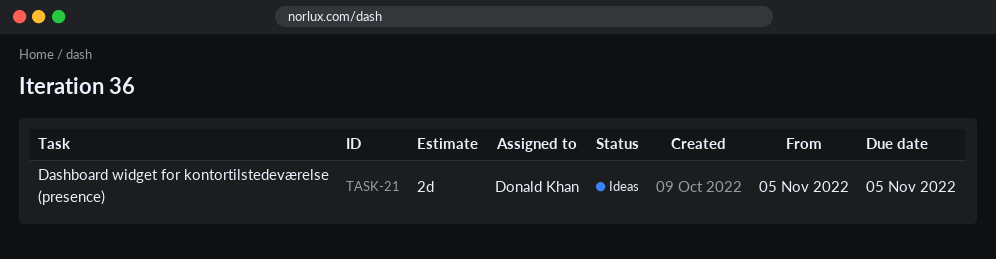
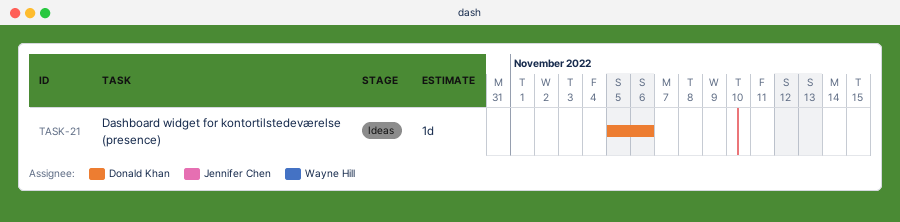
TASK-21, estimate: 2d -> 1d
TASK-21, due: Nov 5 -> Nov 6

